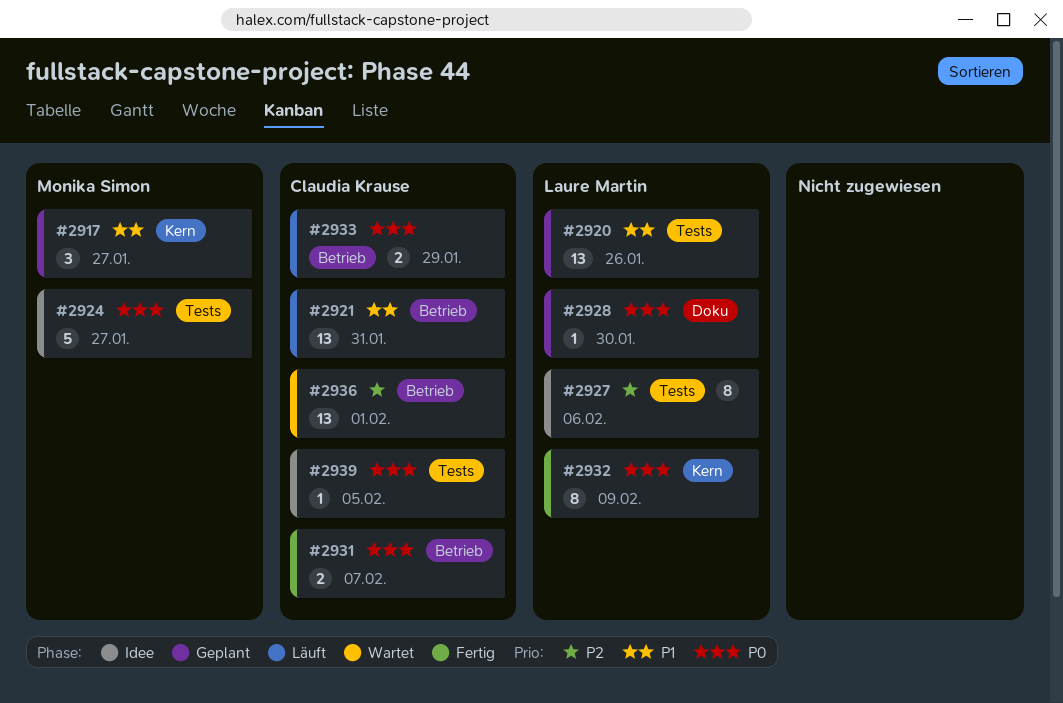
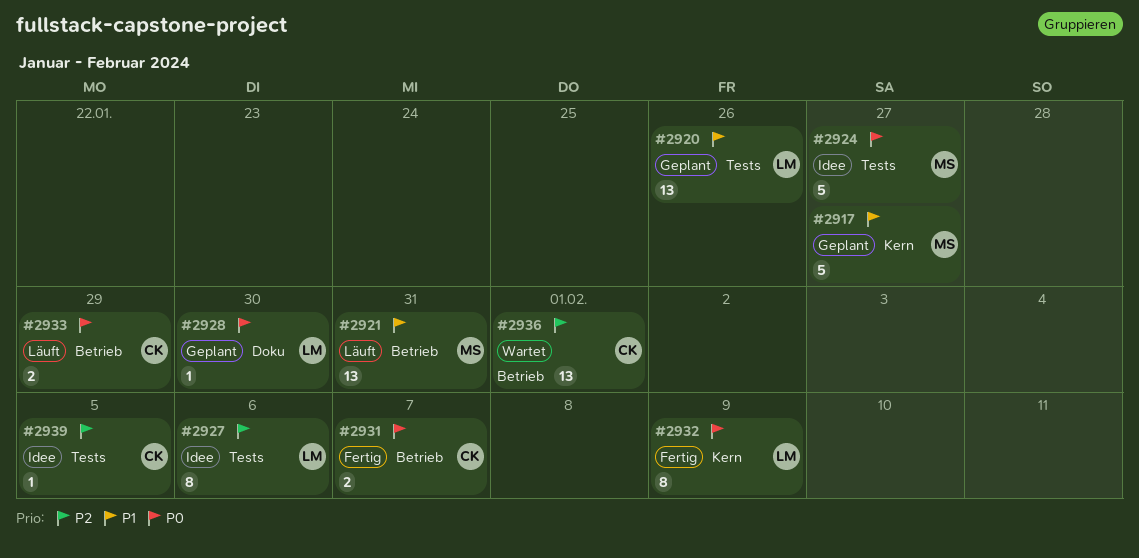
#2917, estimate: 3 -> 5
#2921, owner: Claudia Krause -> Monika Simon
#2939, priority: P0 -> P2

